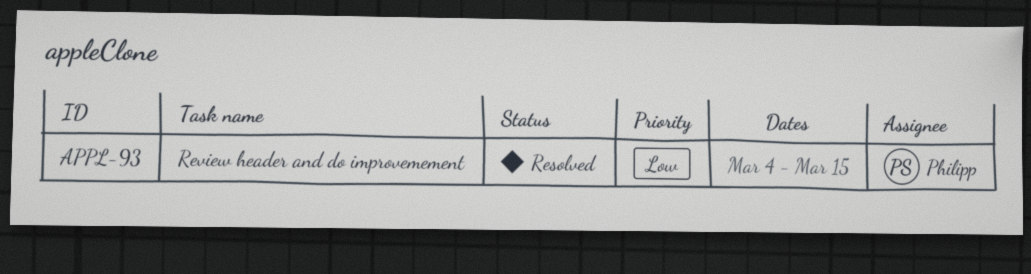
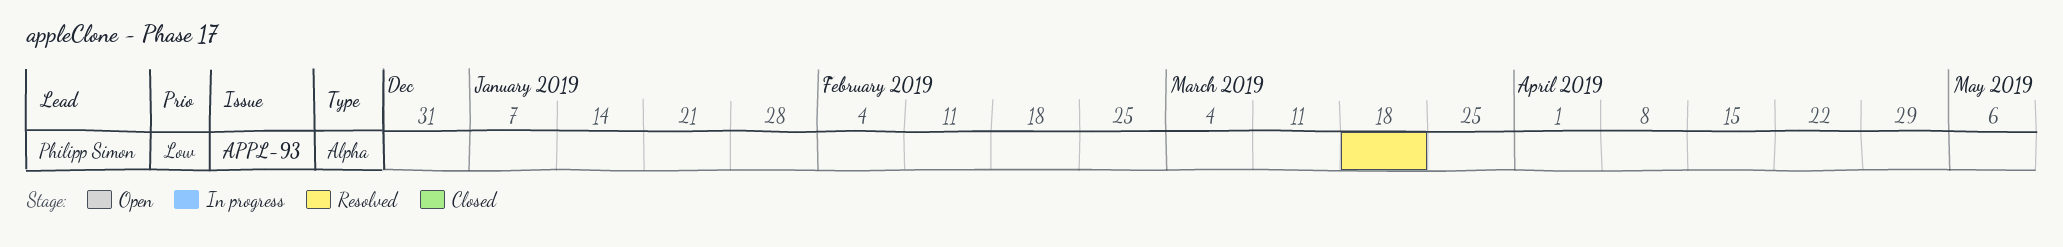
APPL-93, start: Mar 4 -> Mar 18
APPL-93, due: Mar 15 -> Mar 22

